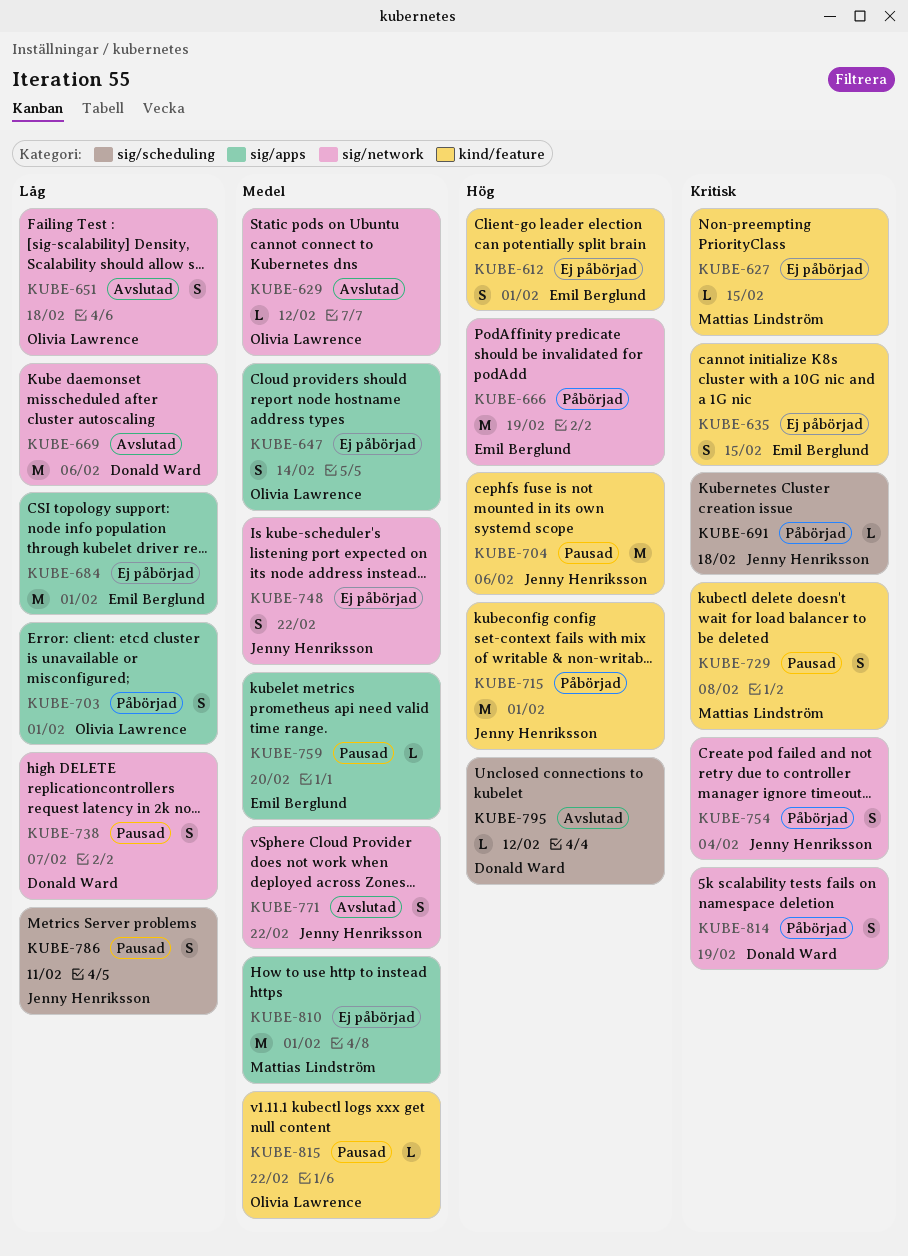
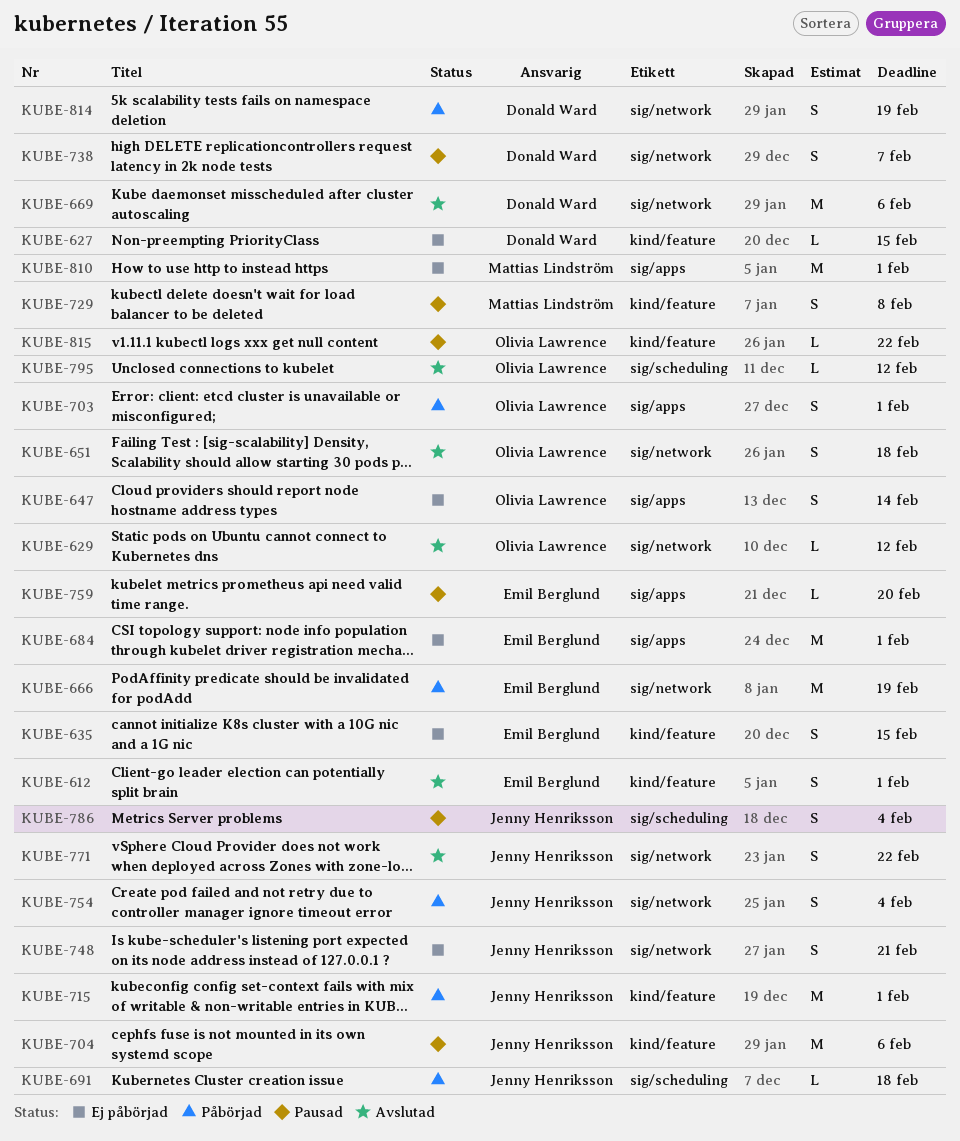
KUBE-612, status: Ej påbörjad -> Avslutad
KUBE-627, owner: Mattias Lindström -> Donald Ward
KUBE-748, due: Feb 22 -> Feb 21
KUBE-786, due: Feb 11 -> Feb 4
KUBE-795, owner: Donald Ward -> Olivia Lawrence

